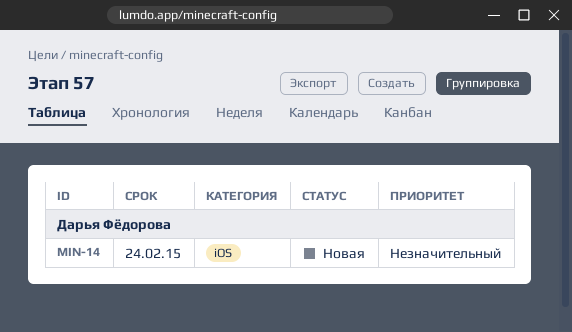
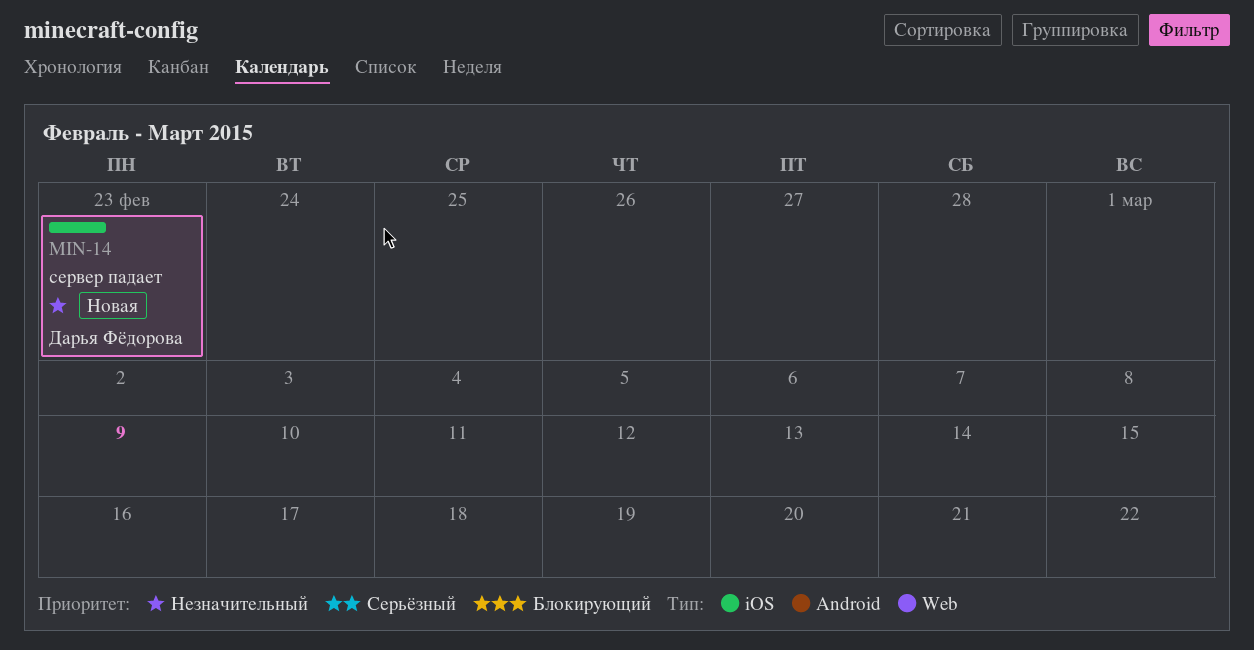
MIN-14, due: Feb 24 -> Feb 23

